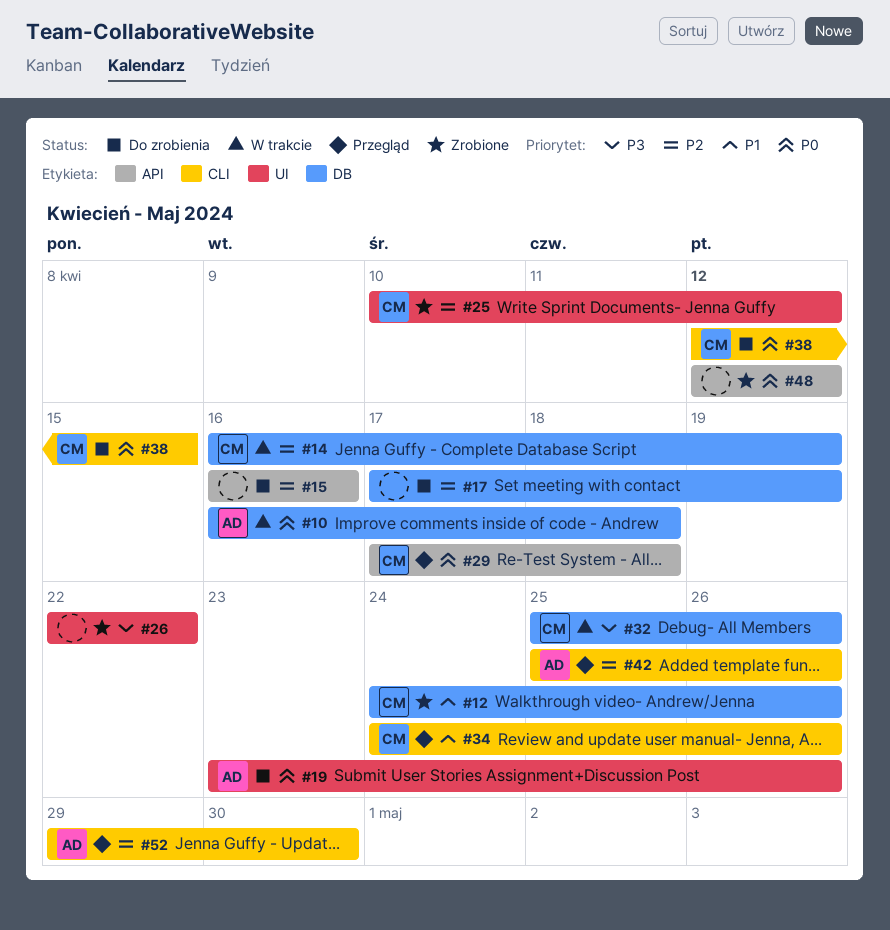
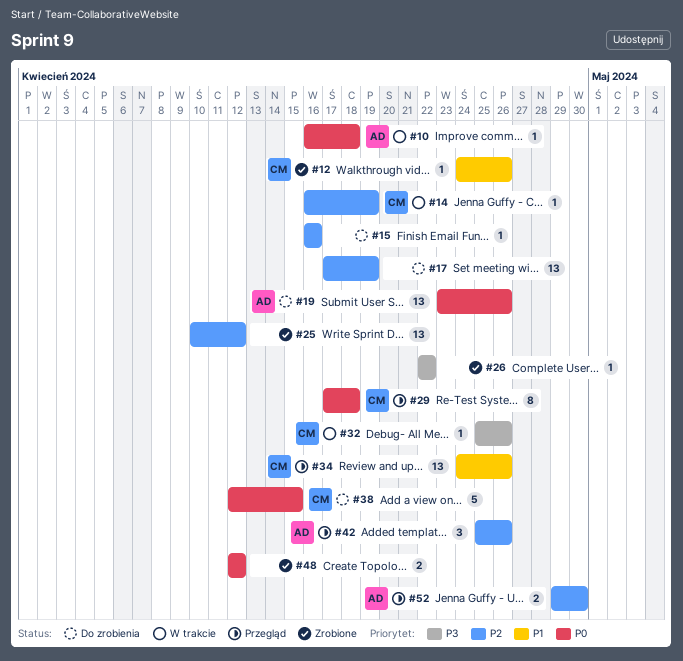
#25, owner: CM -> none

